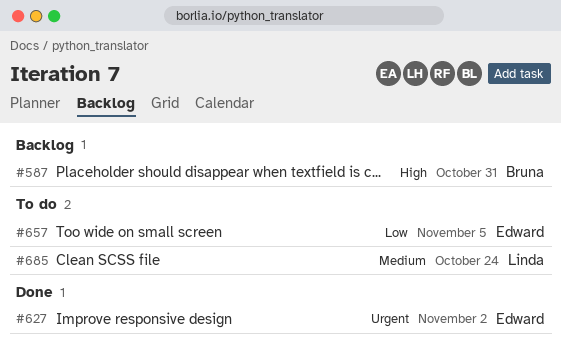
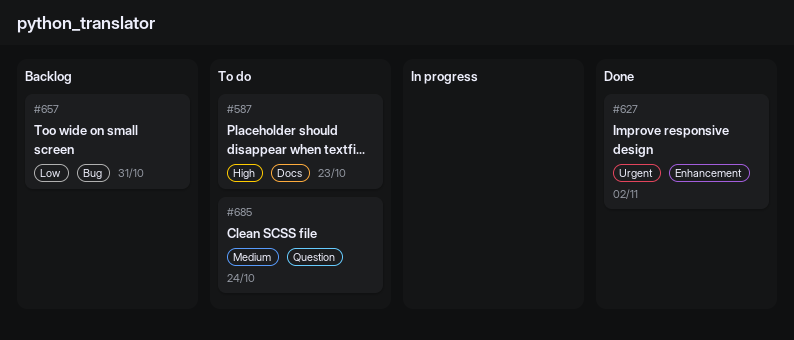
#587, status: Backlog -> To do
#587, due: Oct 31 -> Oct 23
#657, status: To do -> Backlog
#657, due: Nov 5 -> Oct 31

